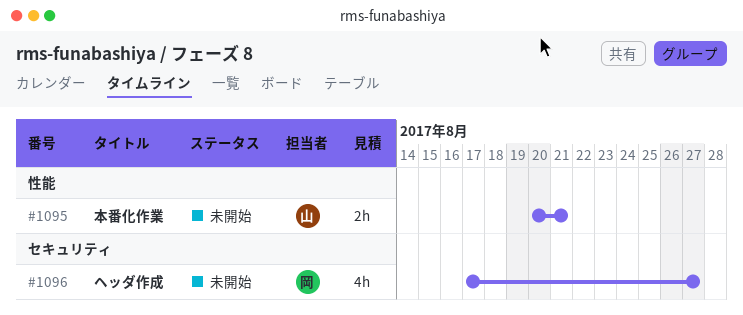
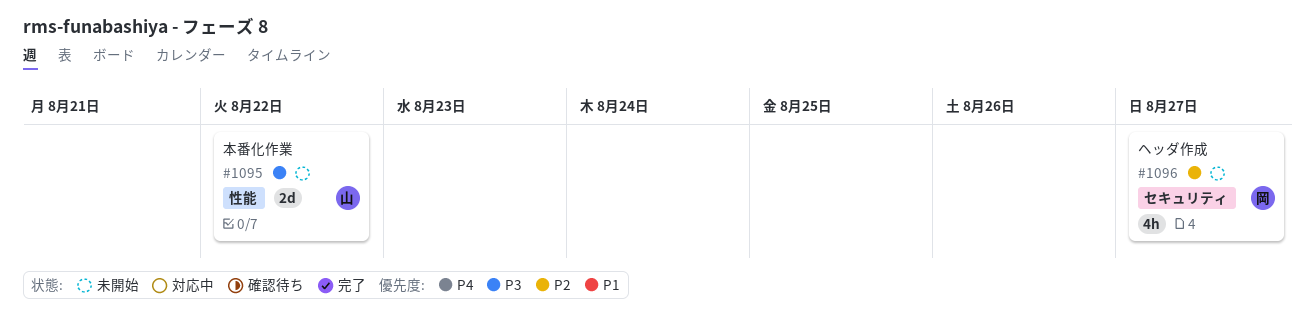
#1095, estimate: 2h -> 2d
#1095, due: Aug 21 -> Aug 22

